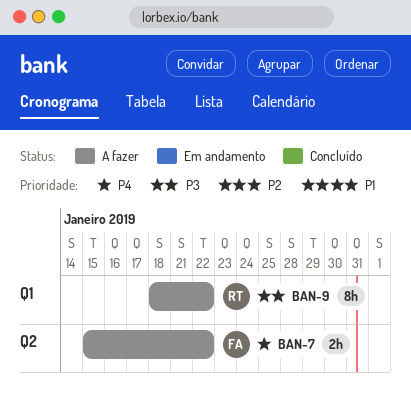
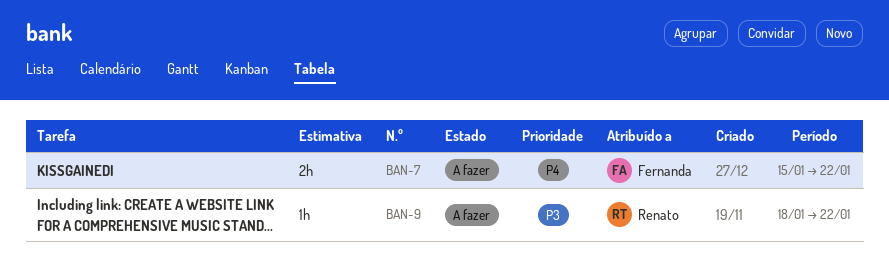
BAN-9, estimate: 8h -> 1h

